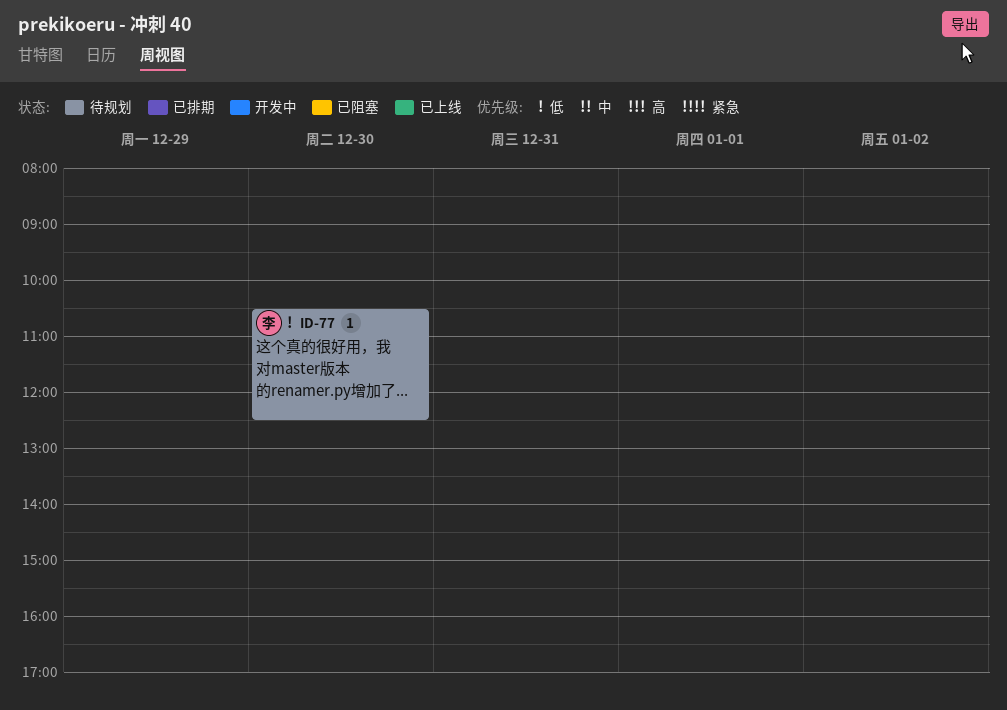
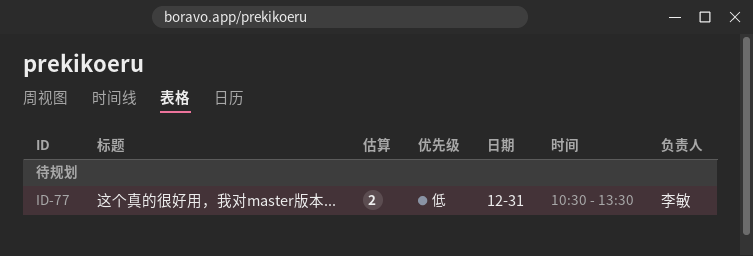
ID-77, estimate: 1 -> 2
ID-77, day: Dec 30 -> Dec 31
ID-77, ends: 12:30 -> 13:30

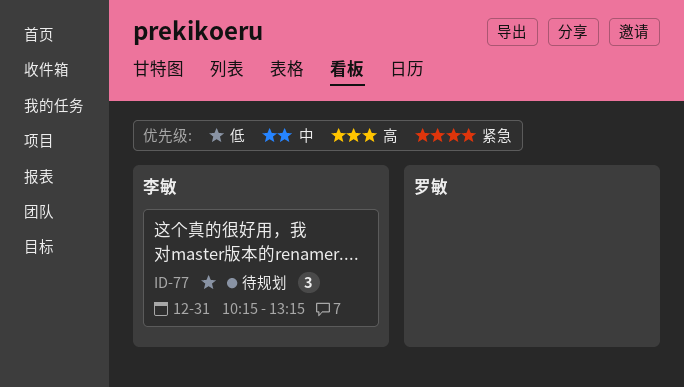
ID-77, estimate: 2 -> 3
ID-77, begins: 10:30 -> 10:15
ID-77, ends: 13:30 -> 13:15

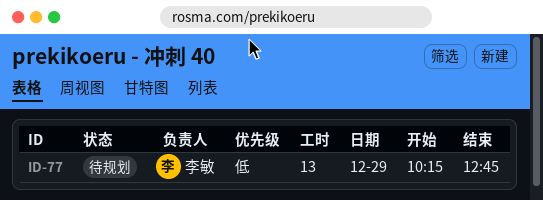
ID-77, estimate: 3 -> 13
ID-77, day: Dec 31 -> Dec 29
ID-77, ends: 13:15 -> 12:45

